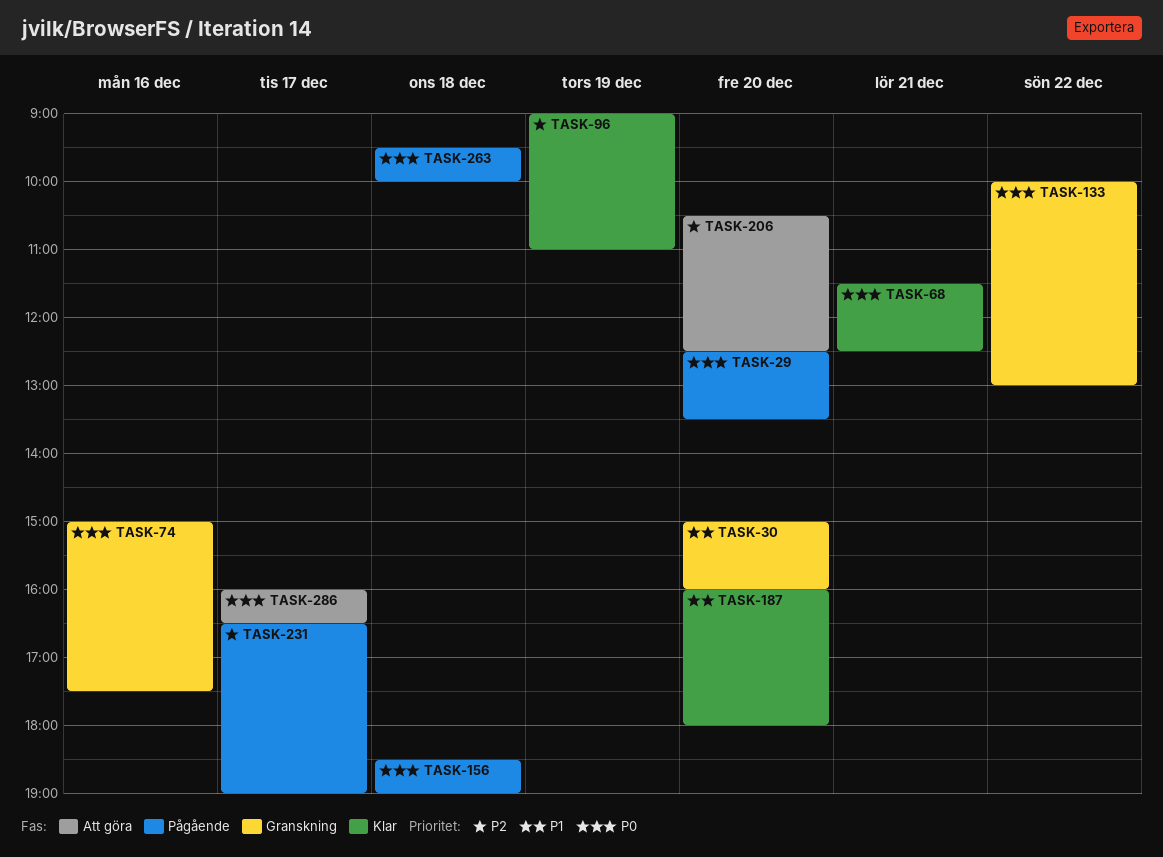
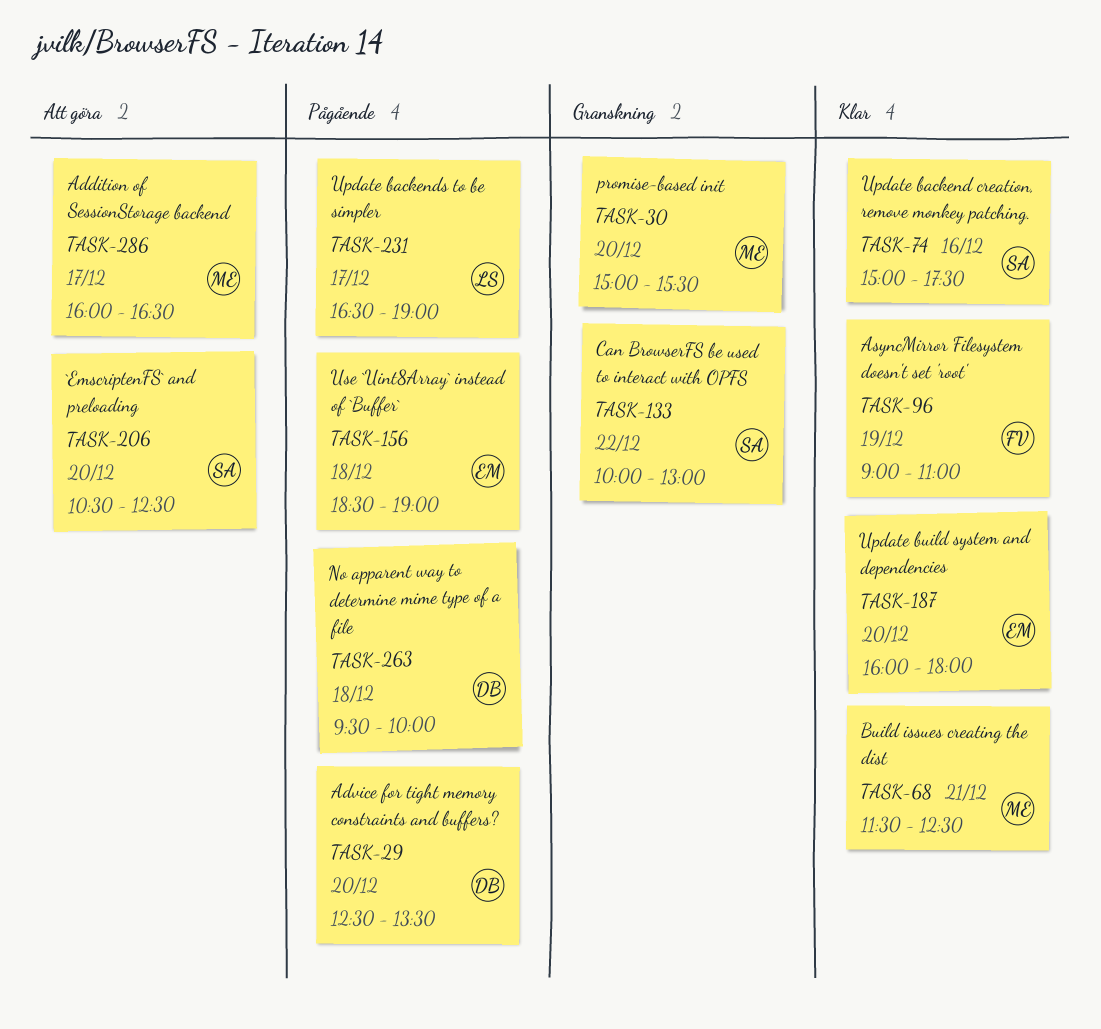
TASK-30, ends: 16:00 -> 15:30
TASK-74, status: Granskning -> Klar

